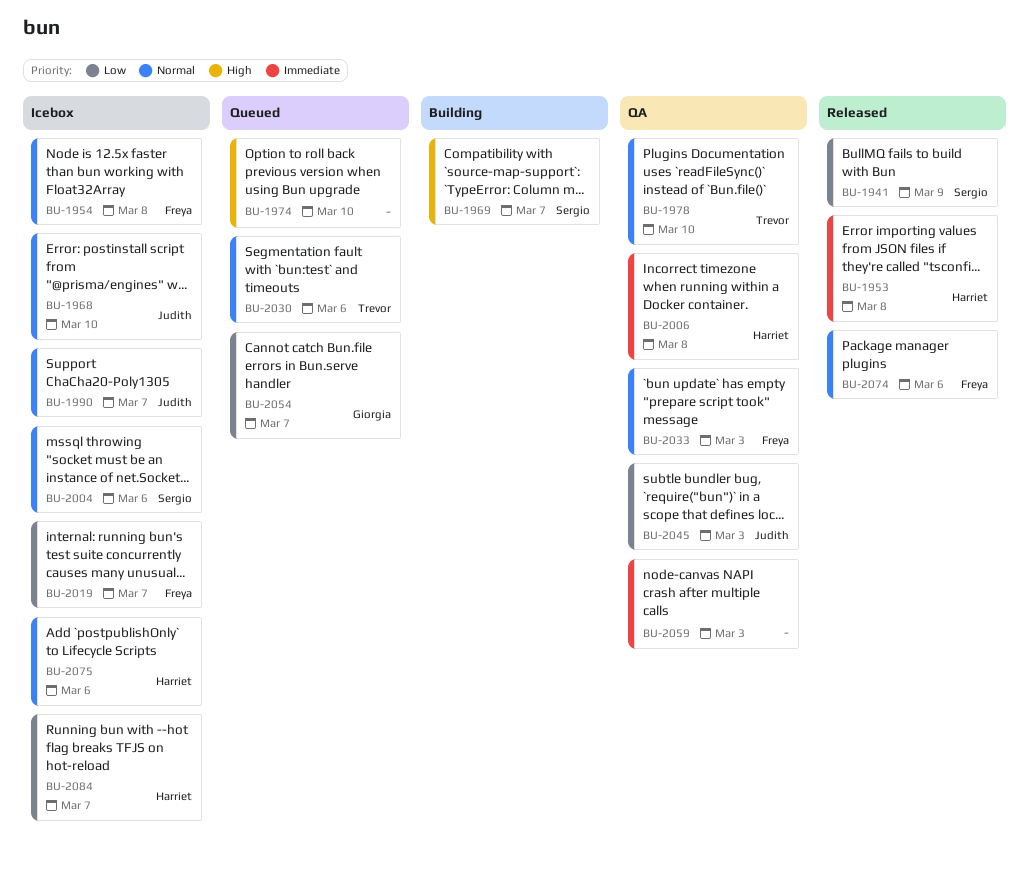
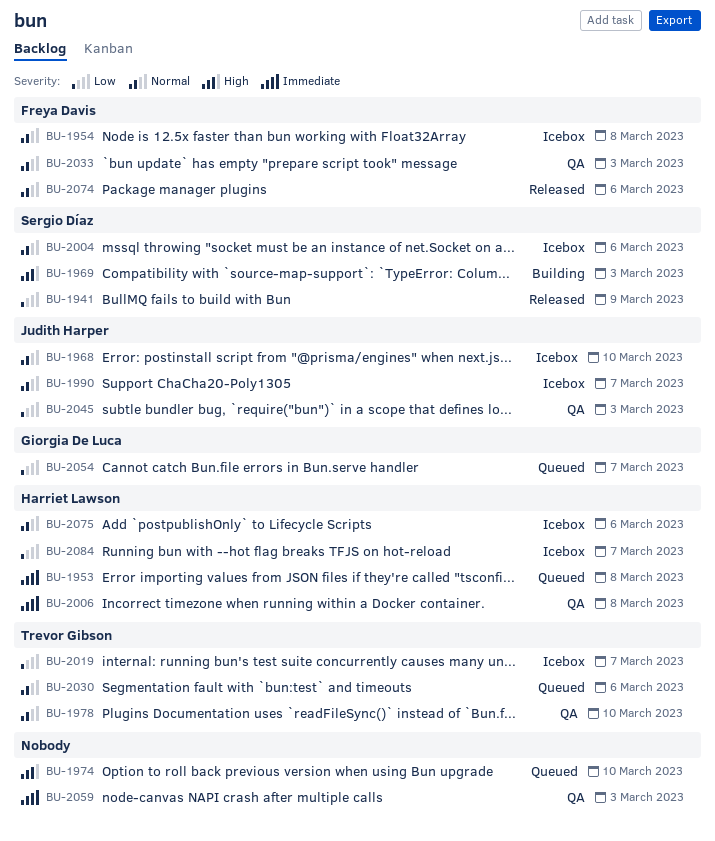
BU-1953, status: Released -> Queued
BU-1969, due: Mar 7 -> Mar 3
BU-2019, owner: Freya Davis -> Trevor Gibson

